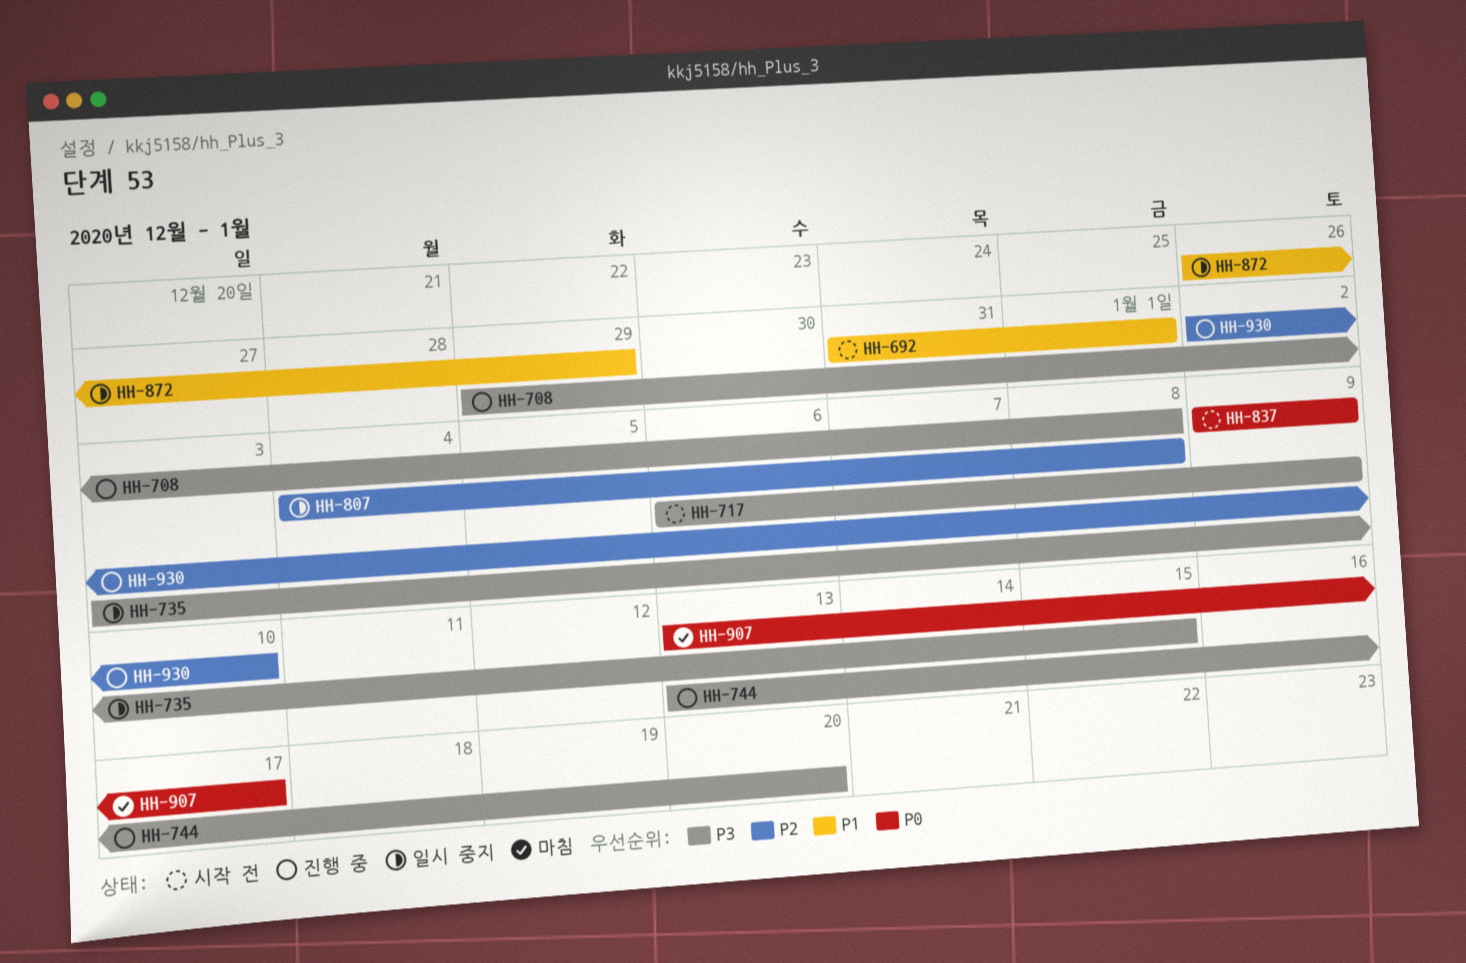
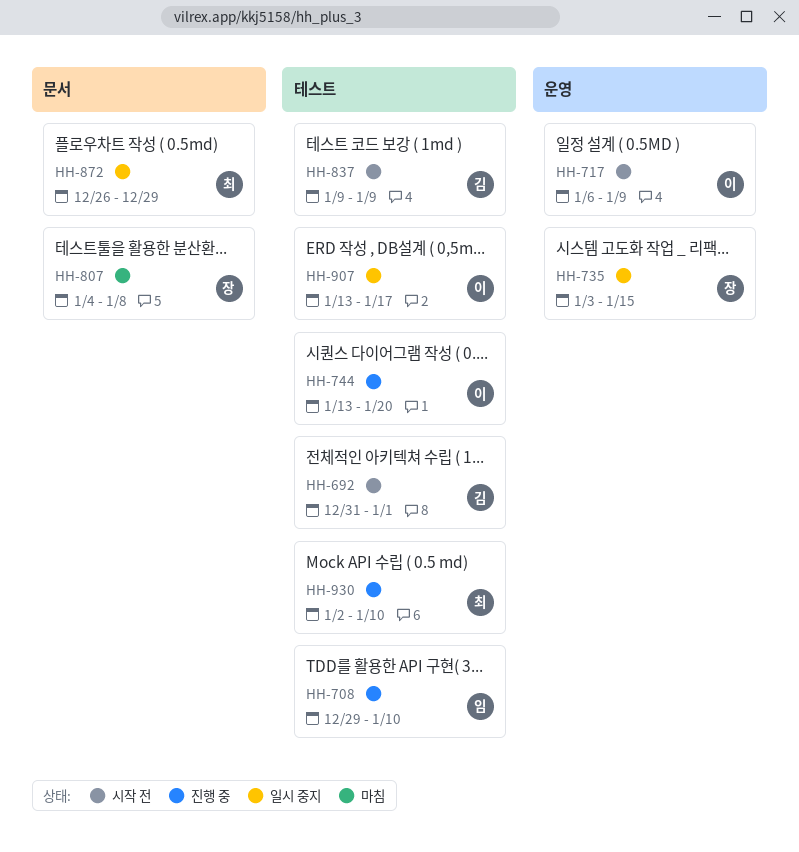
HH-708, due: Jan 8 -> Jan 10
HH-807, status: 일시 중지 -> 마침
HH-907, status: 마침 -> 일시 중지

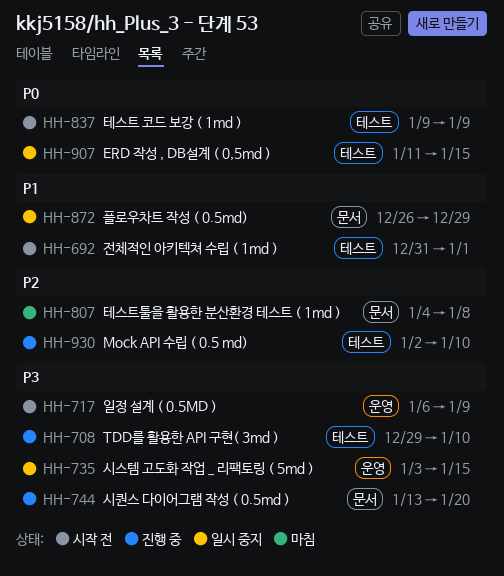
HH-744, label: 테스트 -> 문서
HH-907, start: Jan 13 -> Jan 11
HH-907, due: Jan 17 -> Jan 15

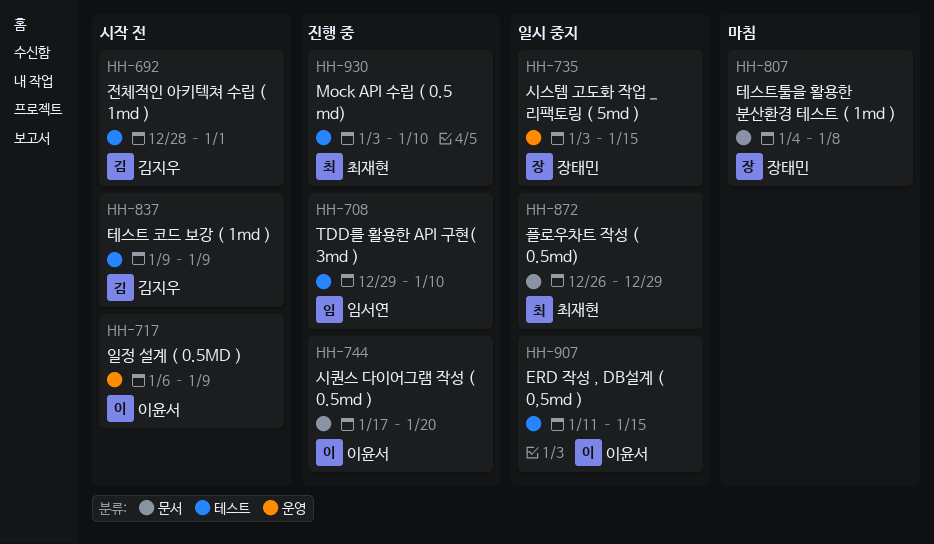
HH-692, start: Dec 31 -> Dec 28
HH-744, start: Jan 13 -> Jan 17
HH-930, start: Jan 2 -> Jan 3

